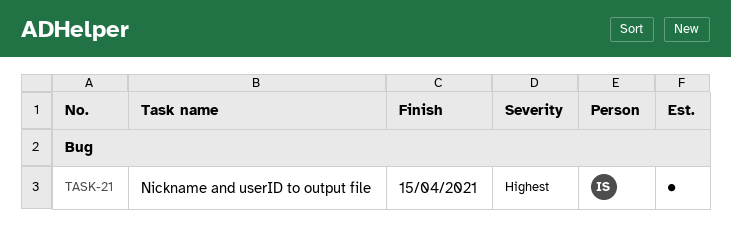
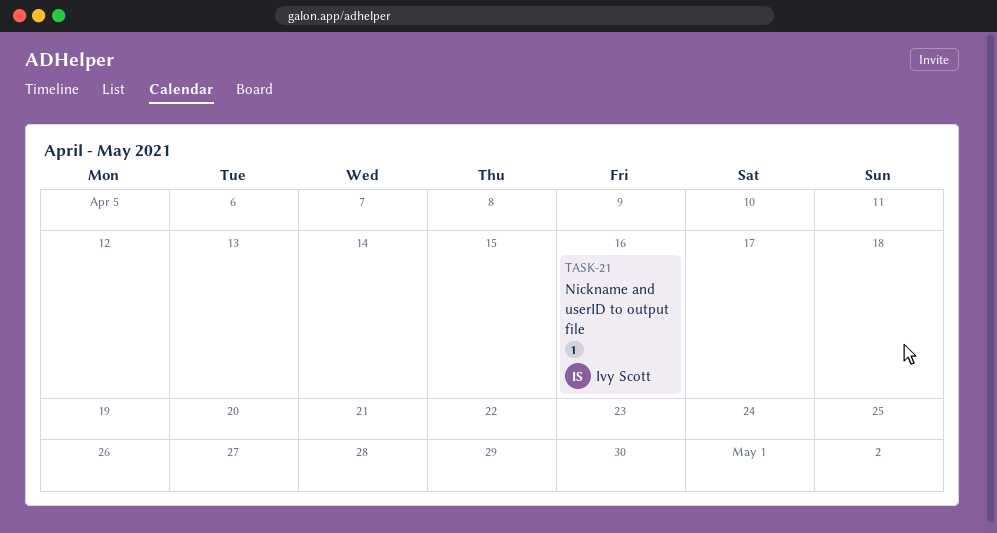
TASK-21, due: Apr 15 -> Apr 16

